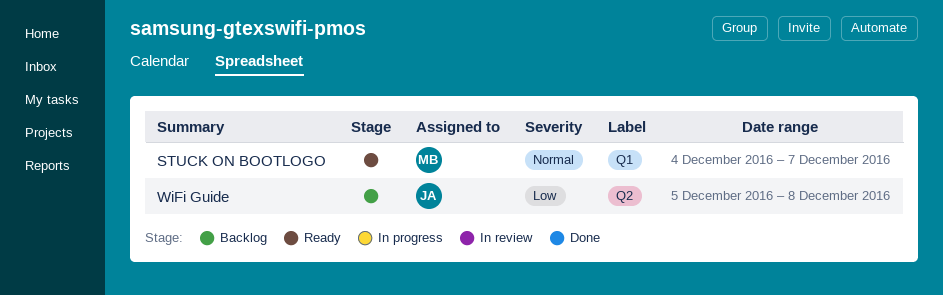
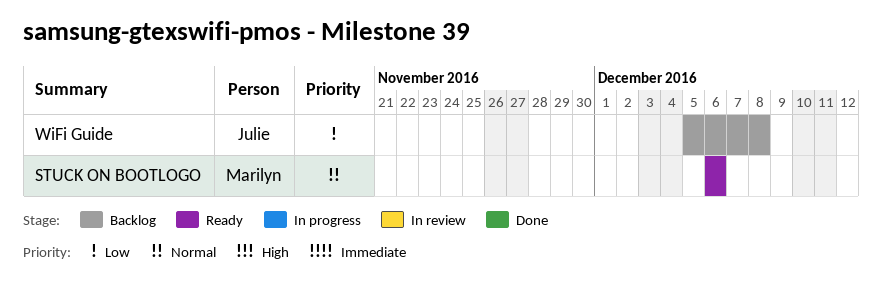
STUCK ON BOOTLOGO, start: Dec 4 -> Dec 6
STUCK ON BOOTLOGO, due: Dec 7 -> Dec 6

